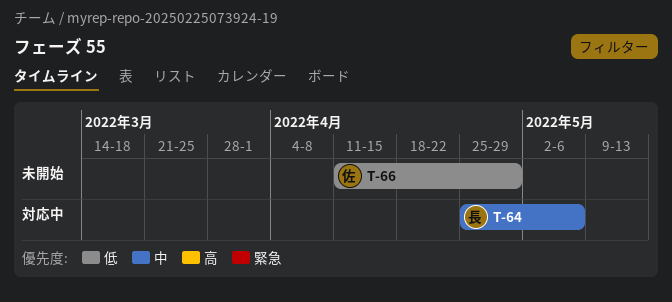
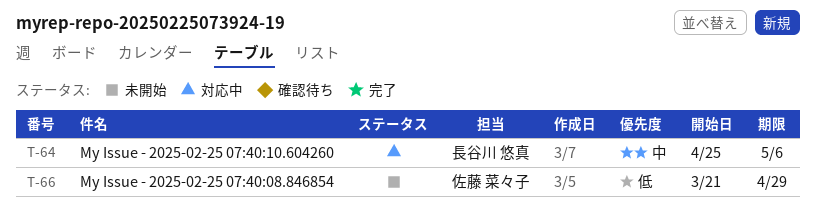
T-66, start: Apr 11 -> Mar 21

